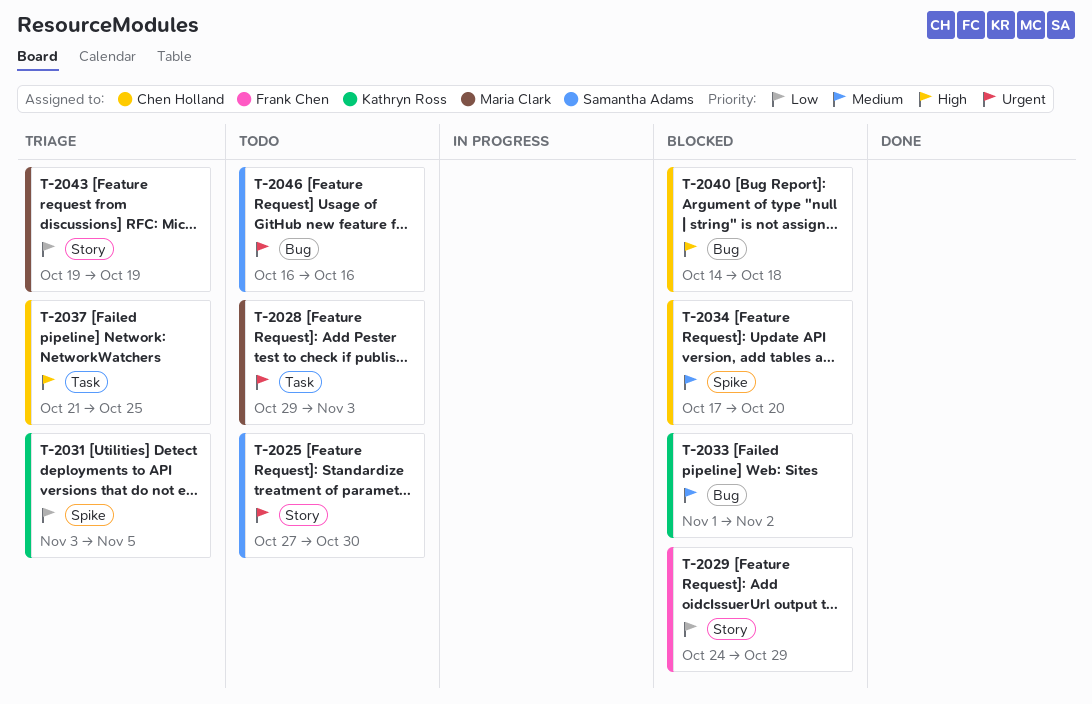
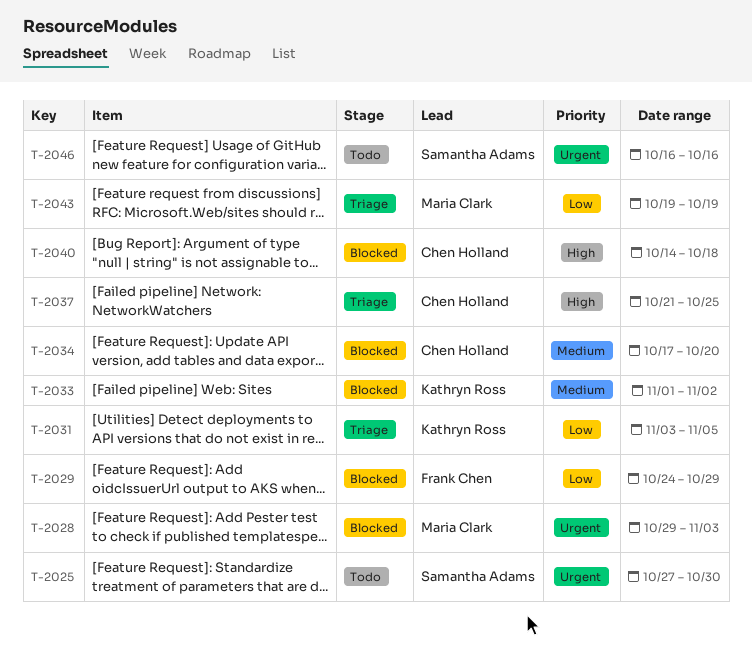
T-2028, status: Todo -> Blocked

